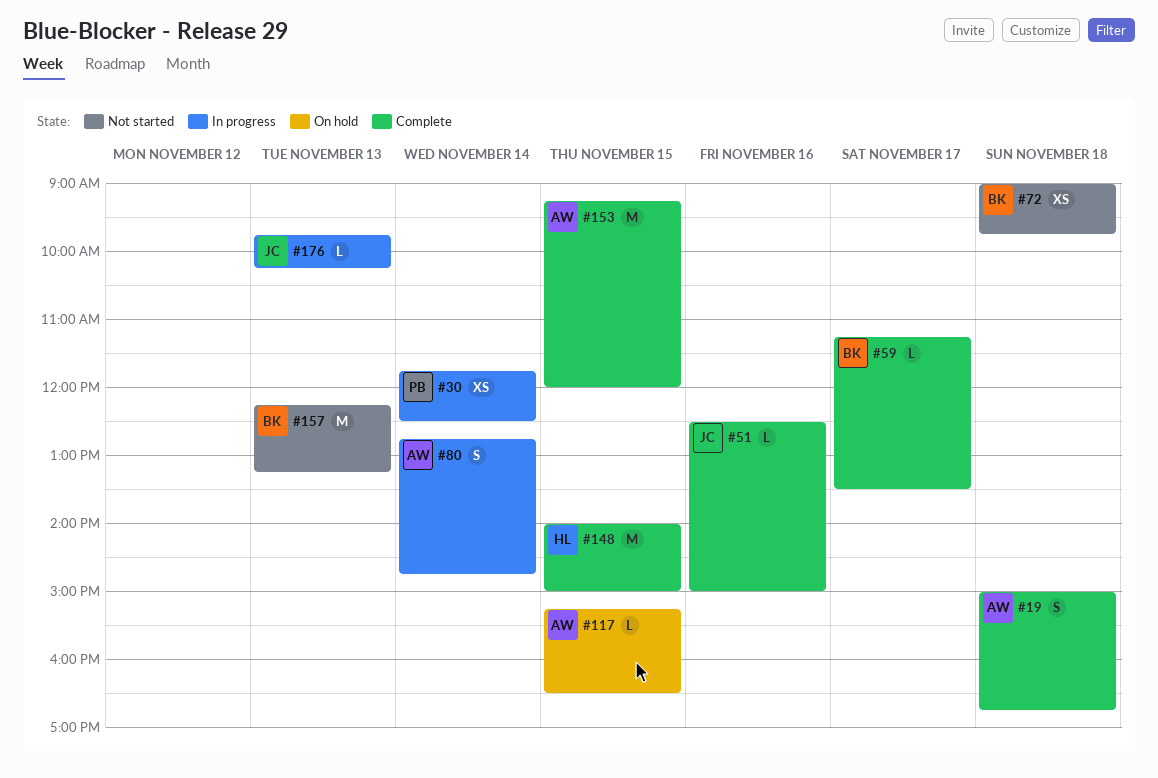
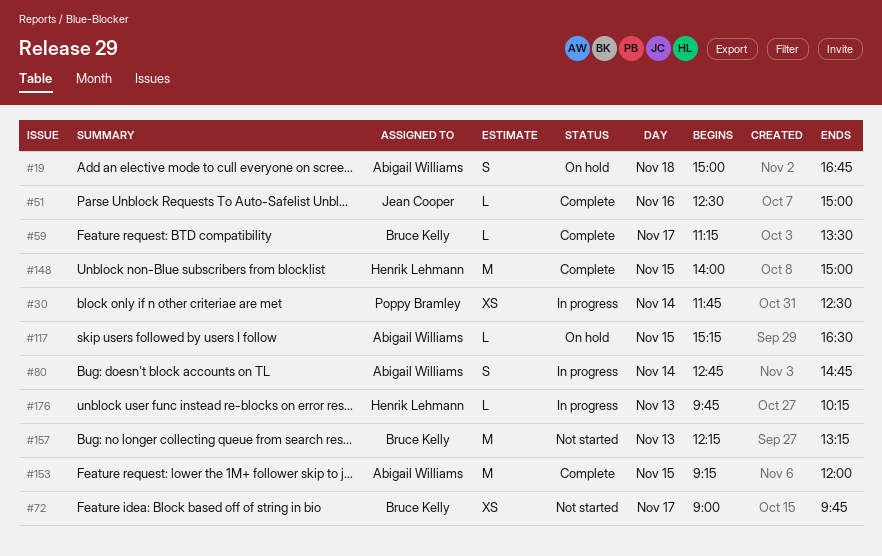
#19, status: Complete -> On hold
#72, day: Nov 18 -> Nov 17
#176, owner: Jean Cooper -> Henrik Lehmann

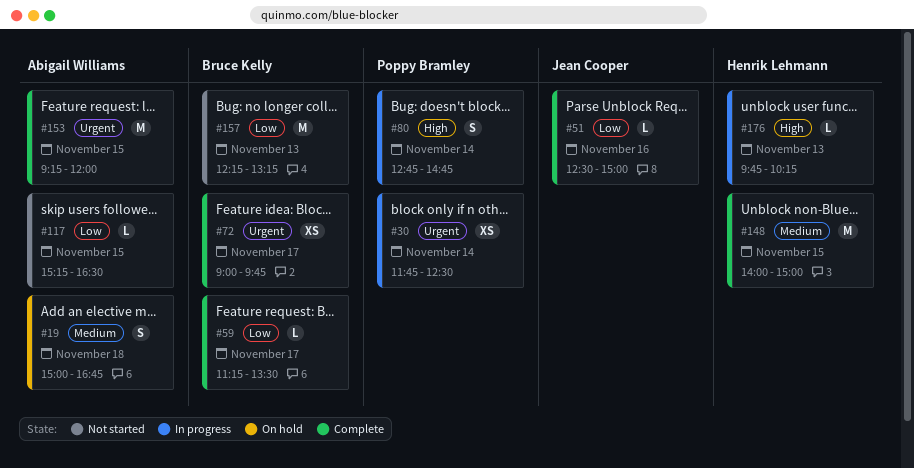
#72, status: Not started -> Complete
#80, owner: Abigail Williams -> Poppy Bramley
#117, status: On hold -> Not started

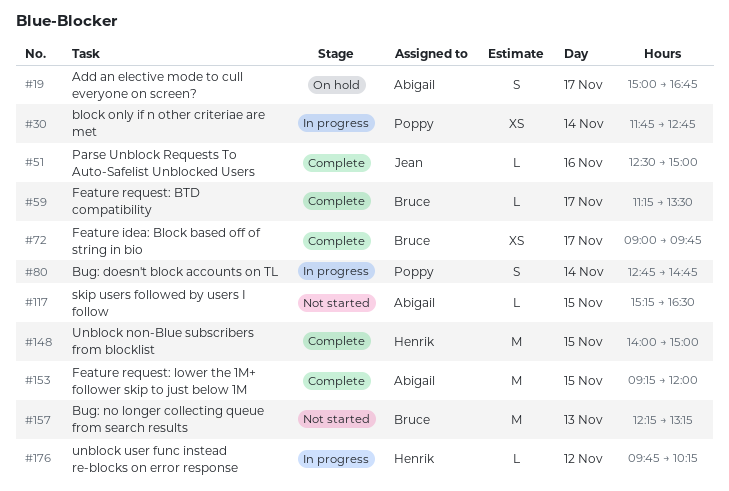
#19, day: Nov 18 -> Nov 17
#30, ends: 12:30 -> 12:45
#176, day: Nov 13 -> Nov 12

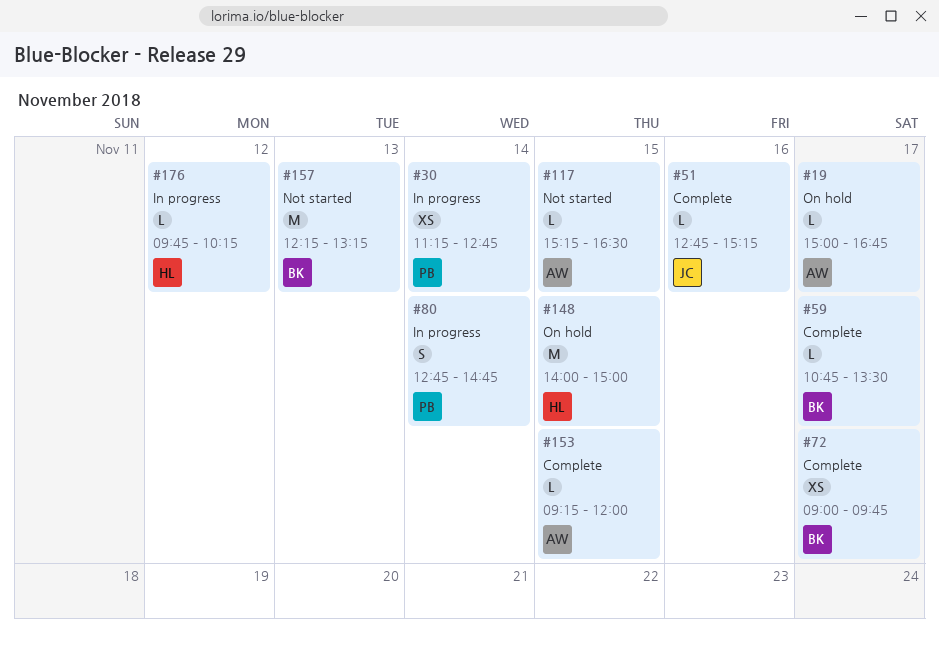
#19, estimate: S -> L
#30, begins: 11:45 -> 11:15
#51, begins: 12:30 -> 12:45
#51, ends: 15:00 -> 15:15
#59, begins: 11:15 -> 10:45
#148, status: Complete -> On hold
#153, estimate: M -> L

